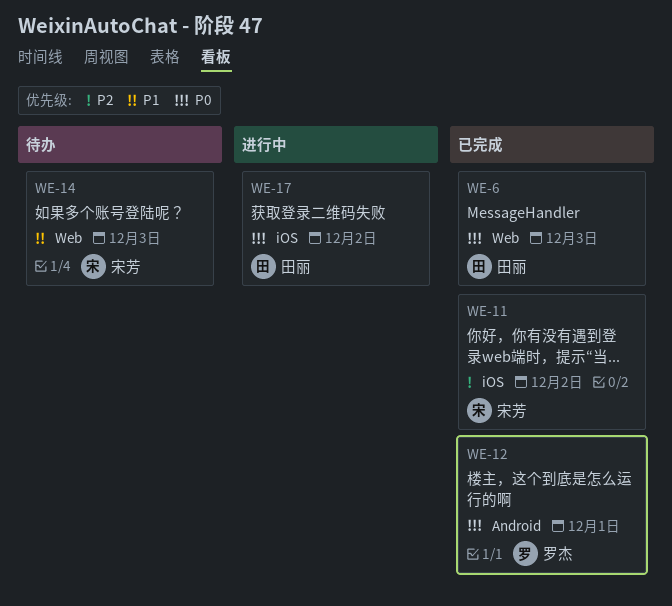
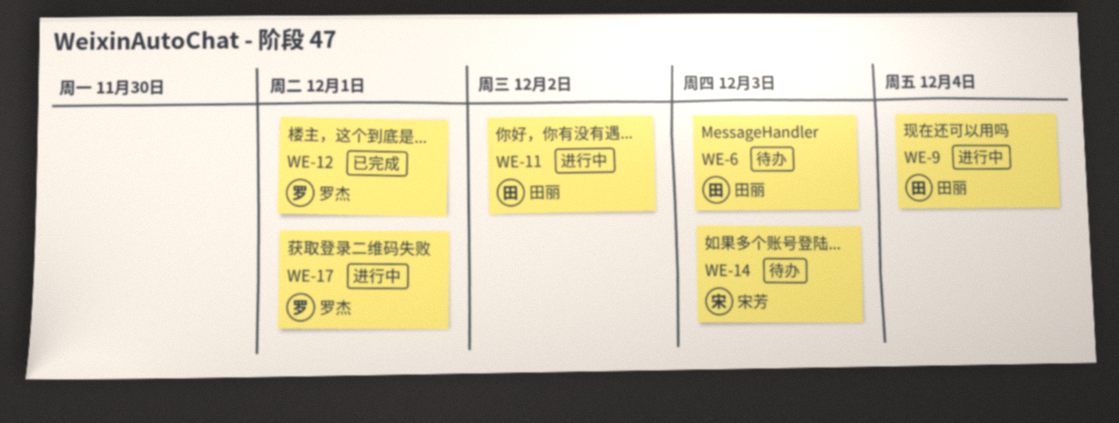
WE-6, status: 已完成 -> 待办
WE-9: none -> present
WE-11, status: 已完成 -> 进行中
WE-11, owner: 宋芳 -> 田丽
WE-17, owner: 田丽 -> 罗杰
WE-17, due: Dec 2 -> Dec 1

